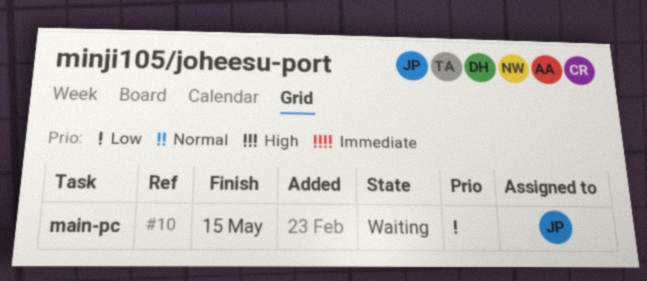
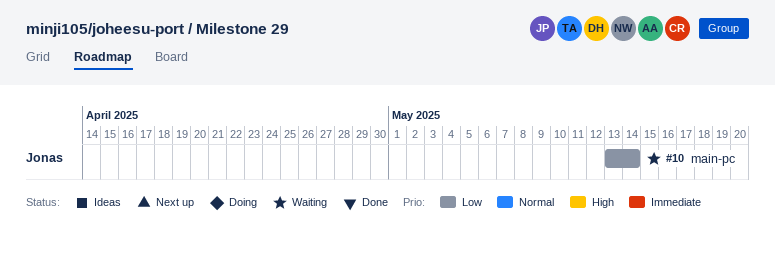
#10, due: May 15 -> May 14

